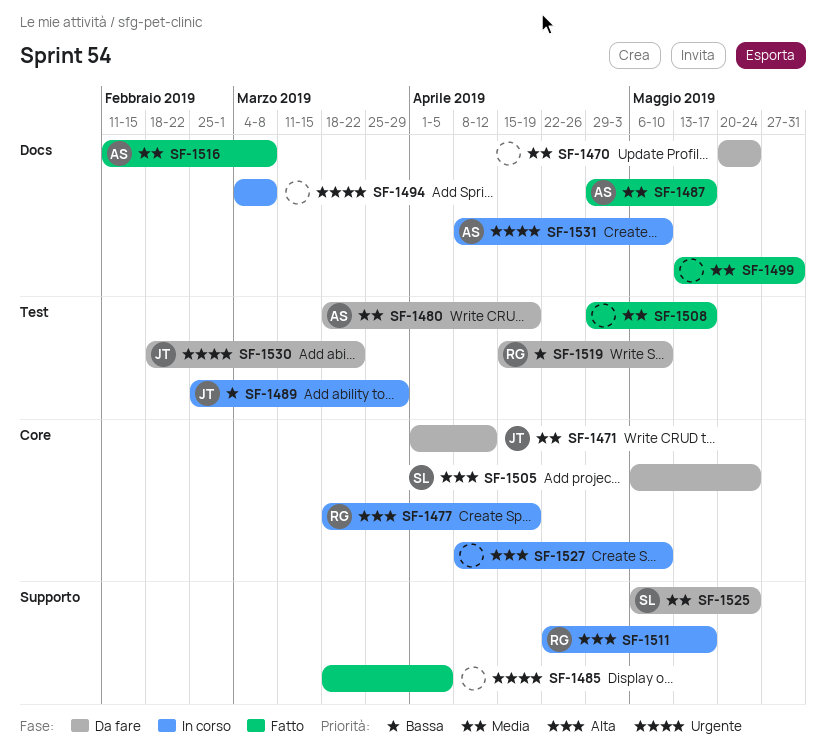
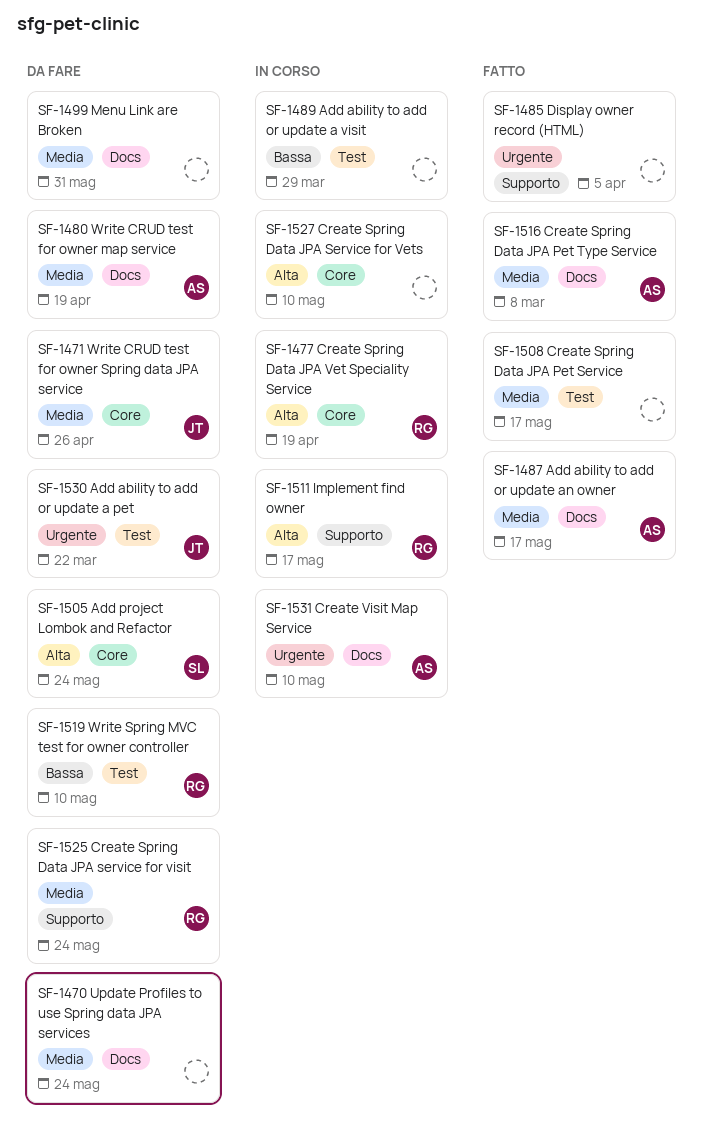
SF-1471, due: Apr 12 -> Apr 26
SF-1480, label: Test -> Docs
SF-1489, owner: JT -> none
SF-1494: present -> none
SF-1499, status: Fatto -> Da fare
SF-1525, owner: SL -> RG

